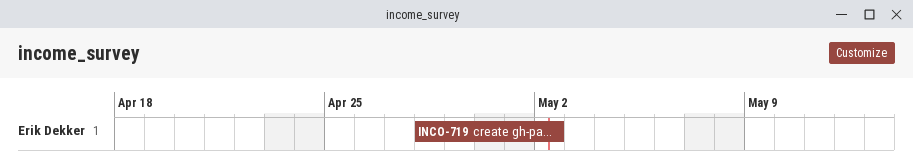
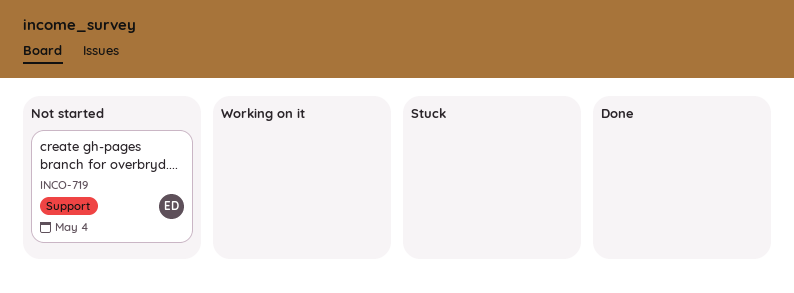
INCO-719, due: May 2 -> May 4

